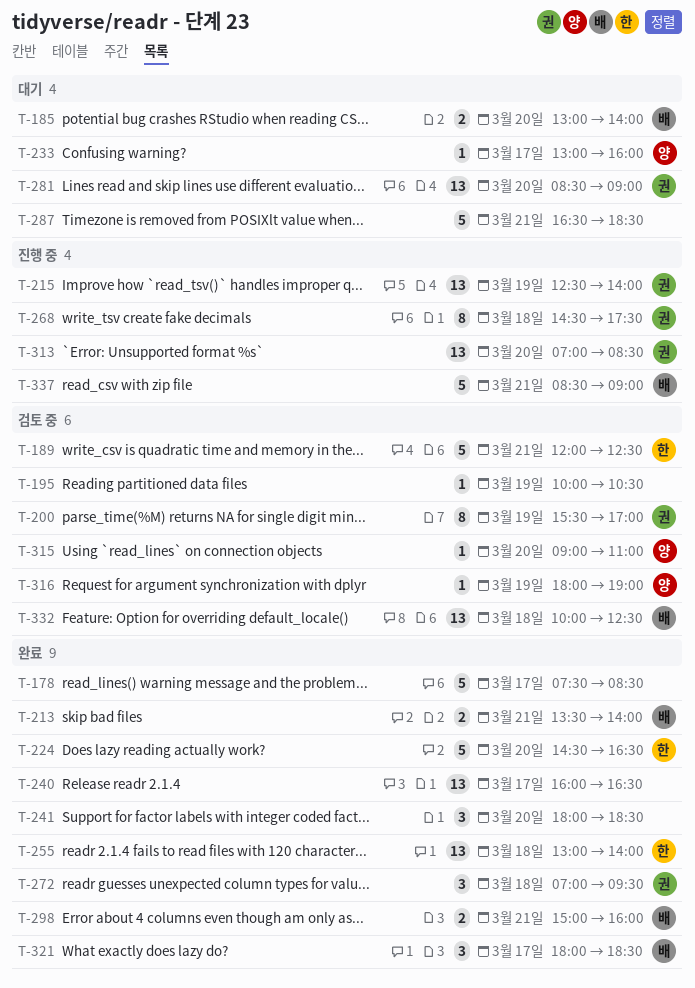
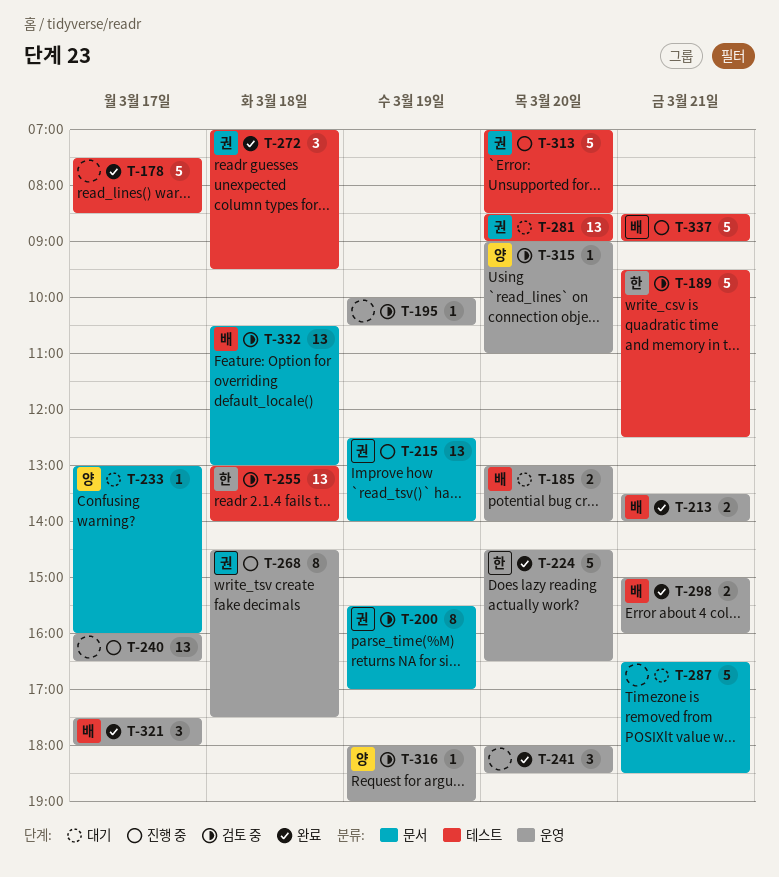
T-189, begins: 12:00 -> 09:30
T-240, status: 완료 -> 진행 중
T-255, status: 완료 -> 검토 중
T-313, estimate: 13 -> 5
T-321, begins: 18:00 -> 17:30
T-321, ends: 18:30 -> 18:00
T-332, begins: 10:00 -> 10:30
T-332, ends: 12:30 -> 13:00

